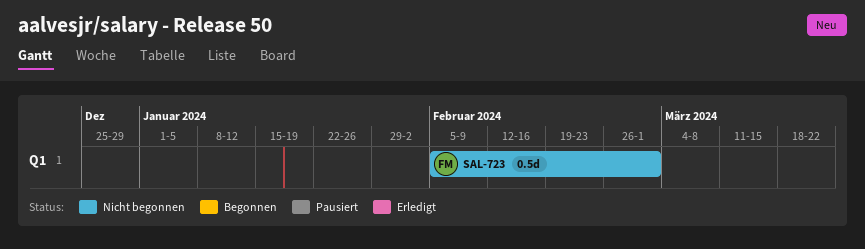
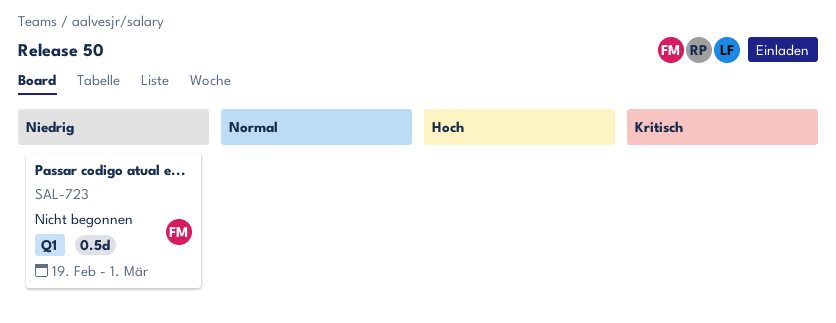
SAL-723, start: Feb 5 -> Feb 19

